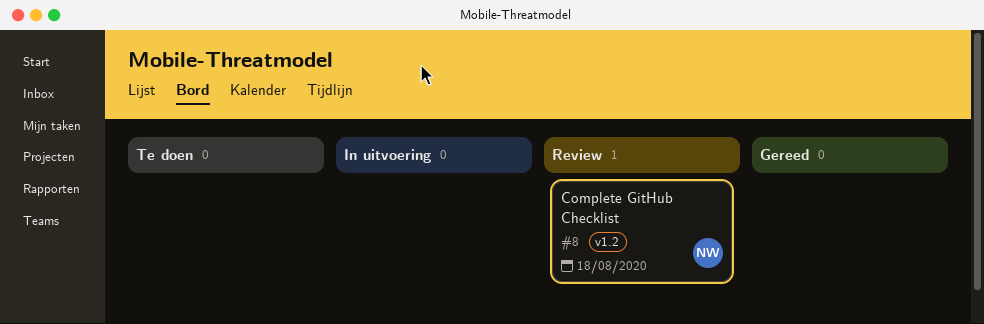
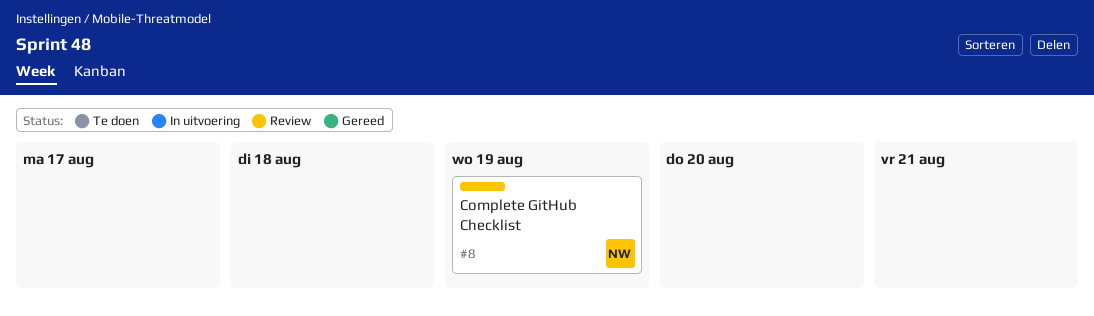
#8, due: Aug 18 -> Aug 19

